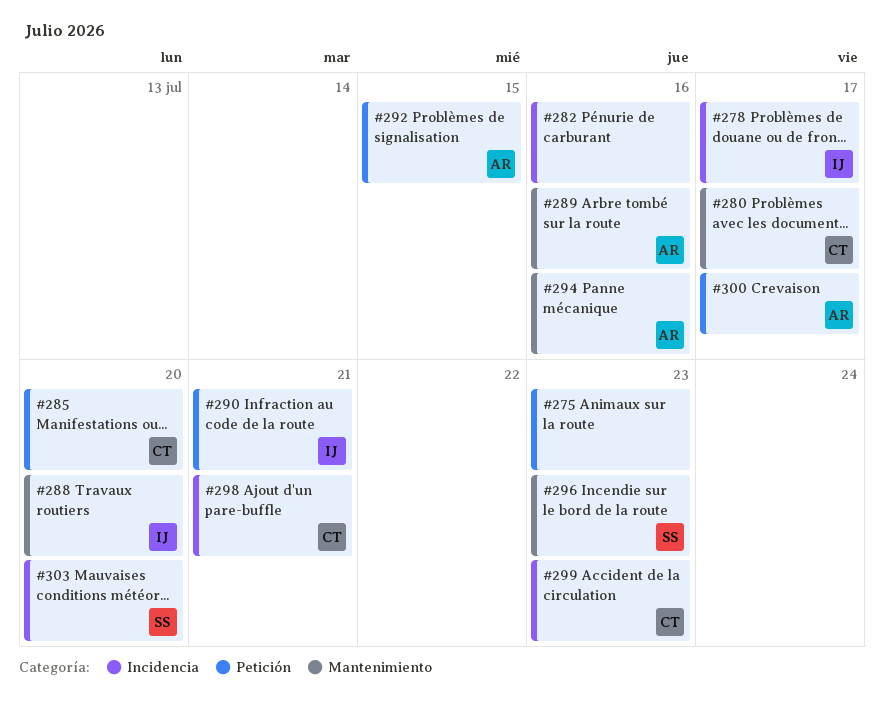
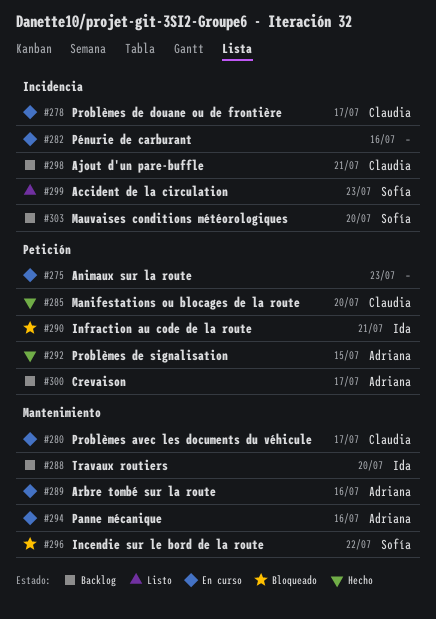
#278, owner: Ida -> Claudia
#296, due: Jul 23 -> Jul 22
#299, owner: Claudia -> Sofía

